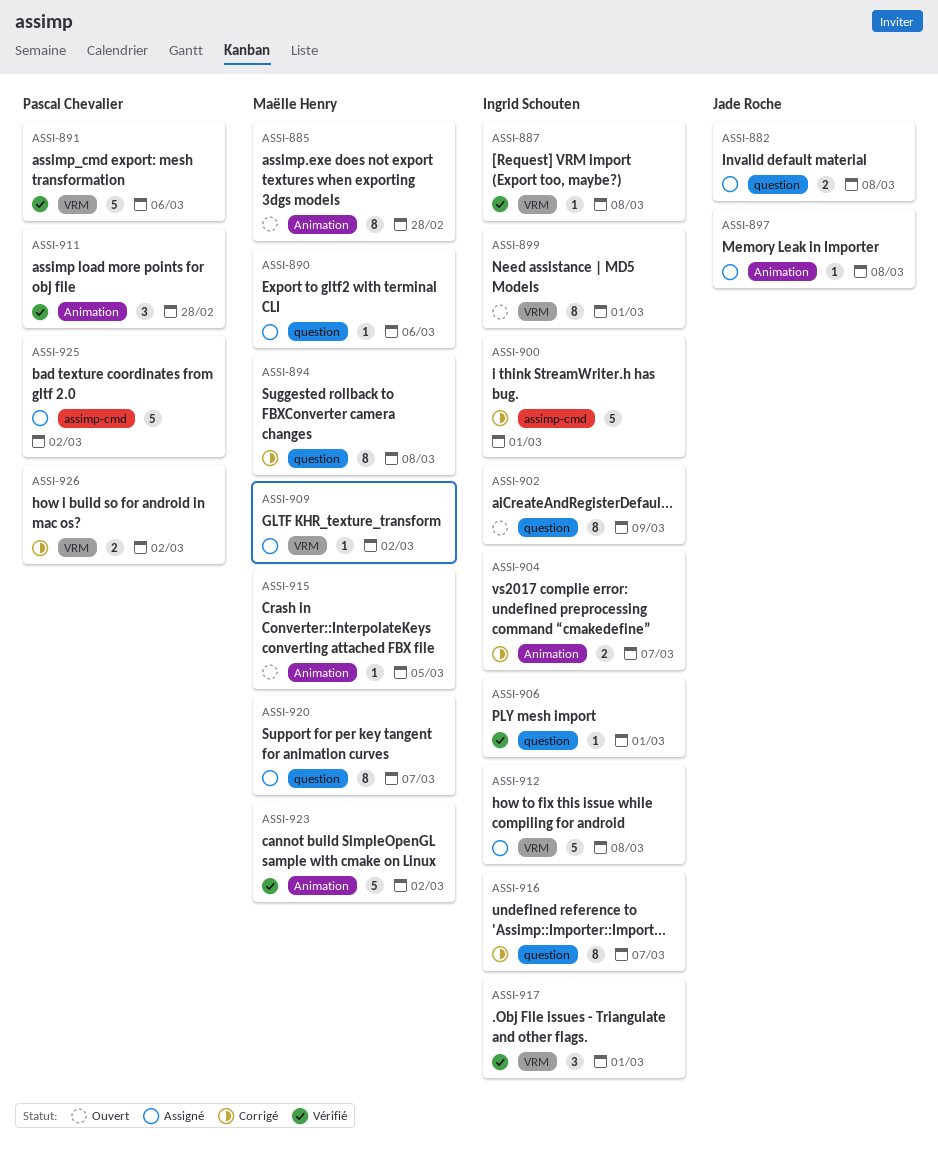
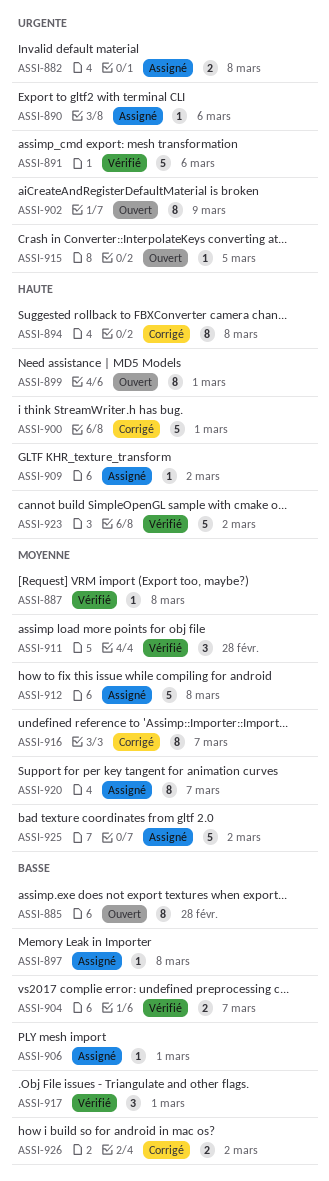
ASSI-904, status: Corrigé -> Vérifié
ASSI-906, status: Vérifié -> Assigné

